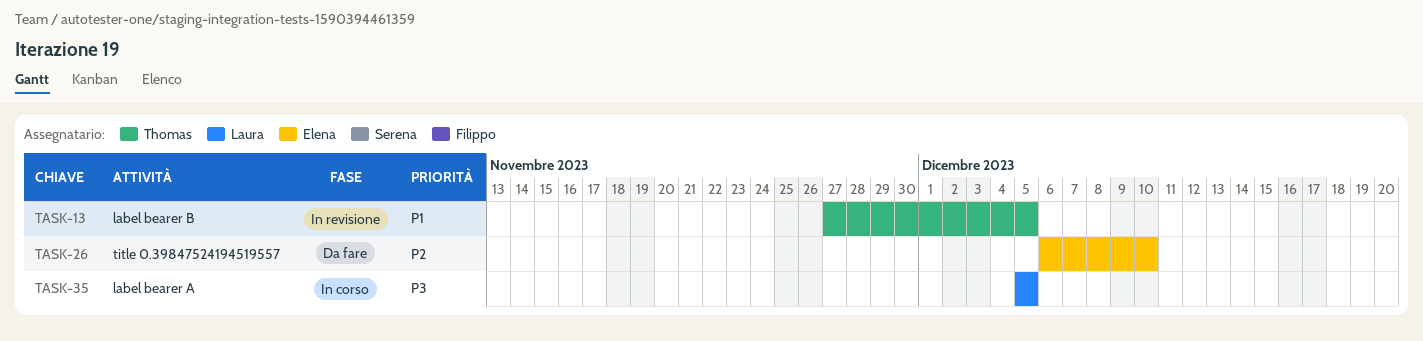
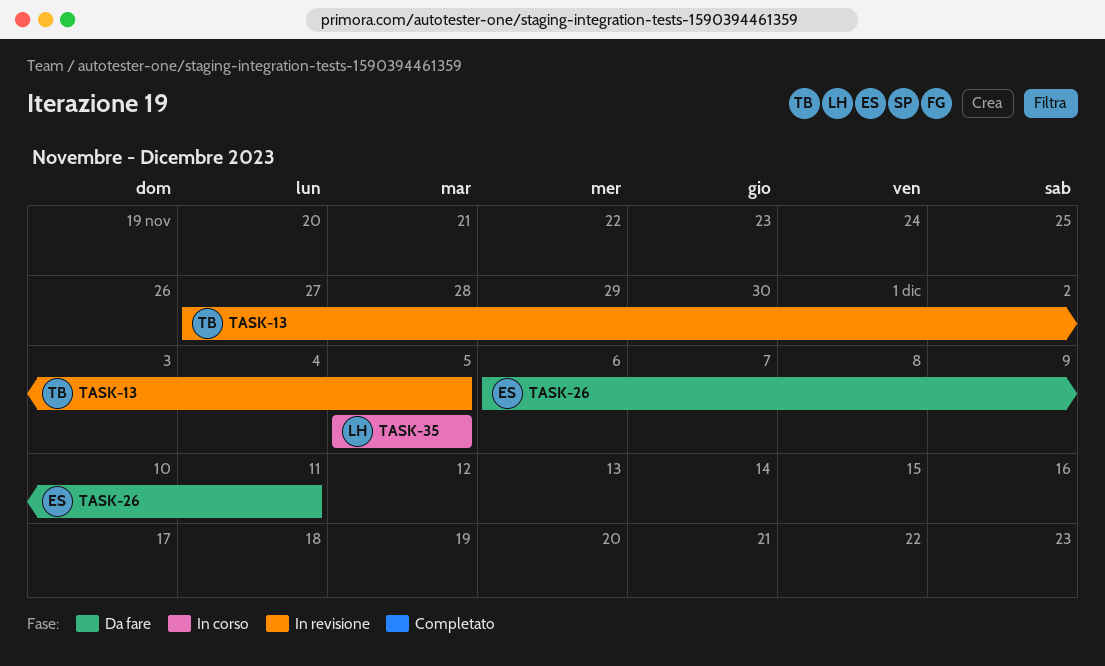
TASK-26, due: Dec 10 -> Dec 11

